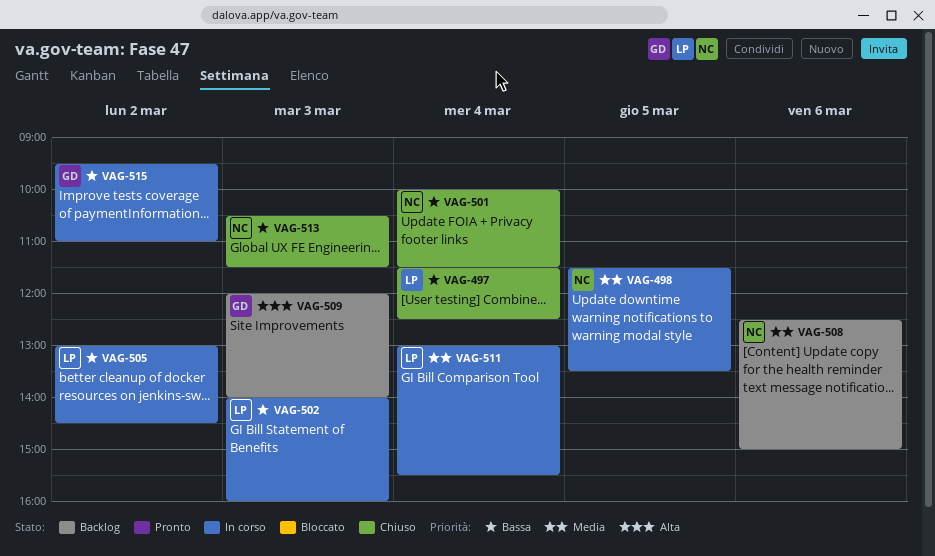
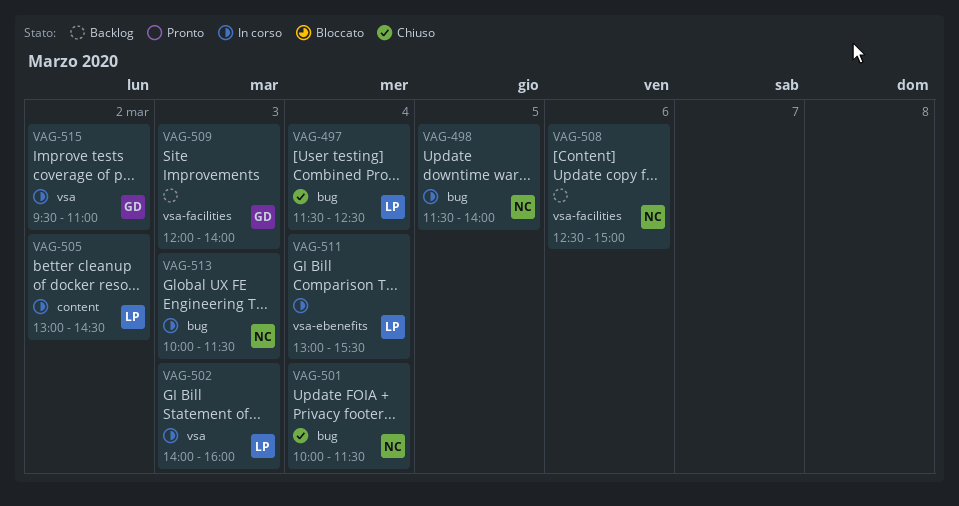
VAG-498, ends: 13:30 -> 14:00
VAG-513, status: Chiuso -> In corso
VAG-513, begins: 10:30 -> 10:00

